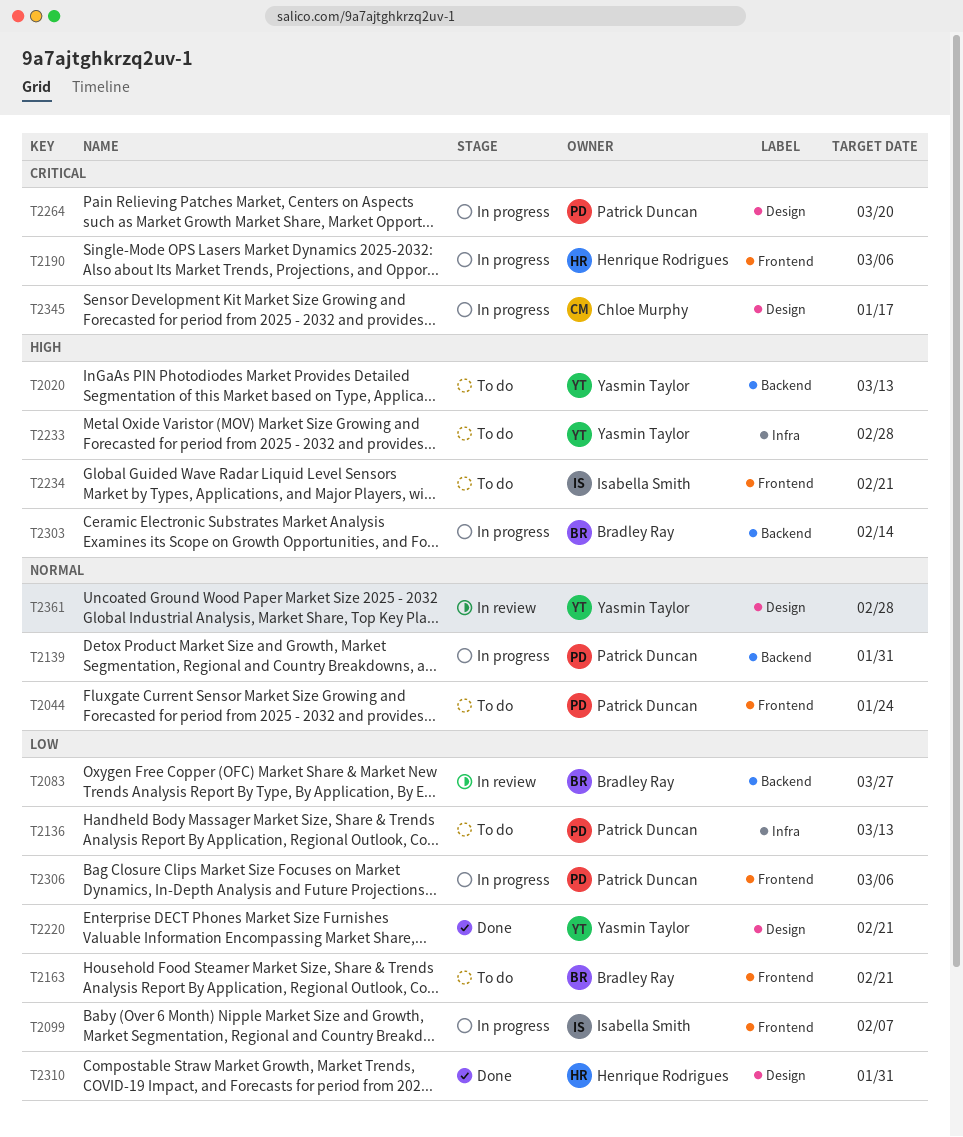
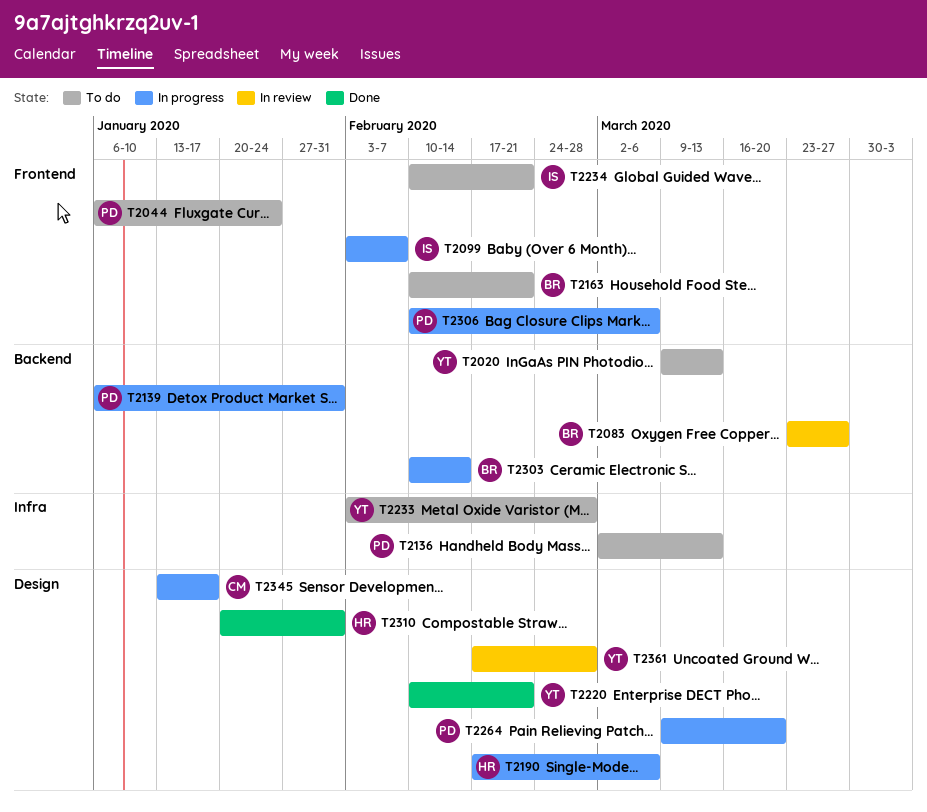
T2190, label: Frontend -> Design

